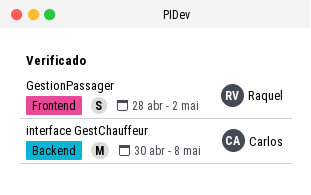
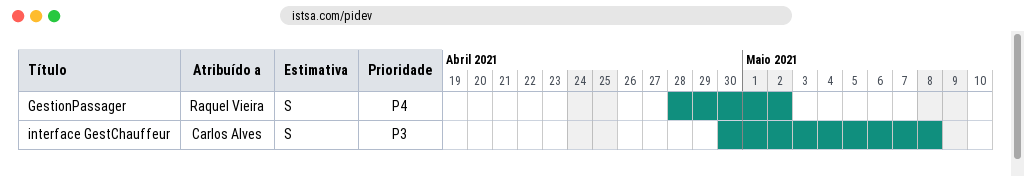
interface GestChauffeur, estimate: M -> S

